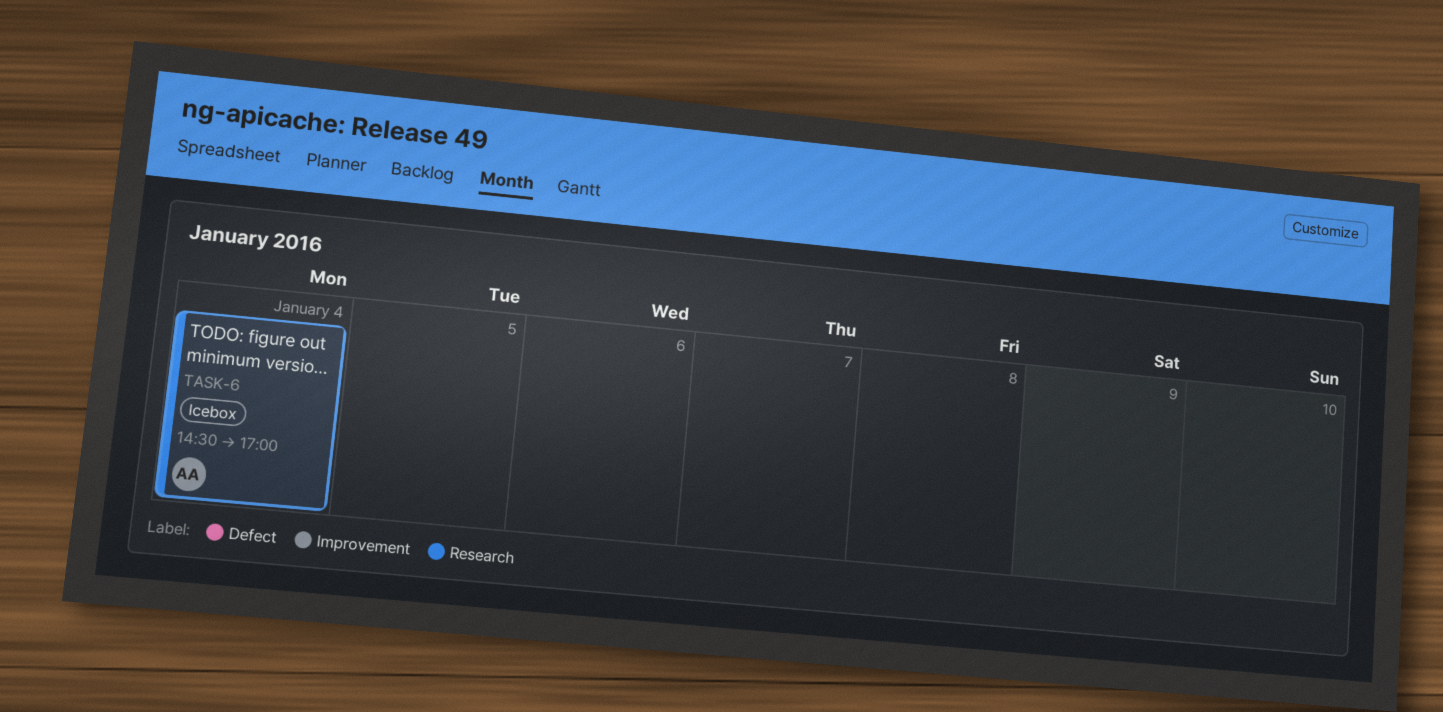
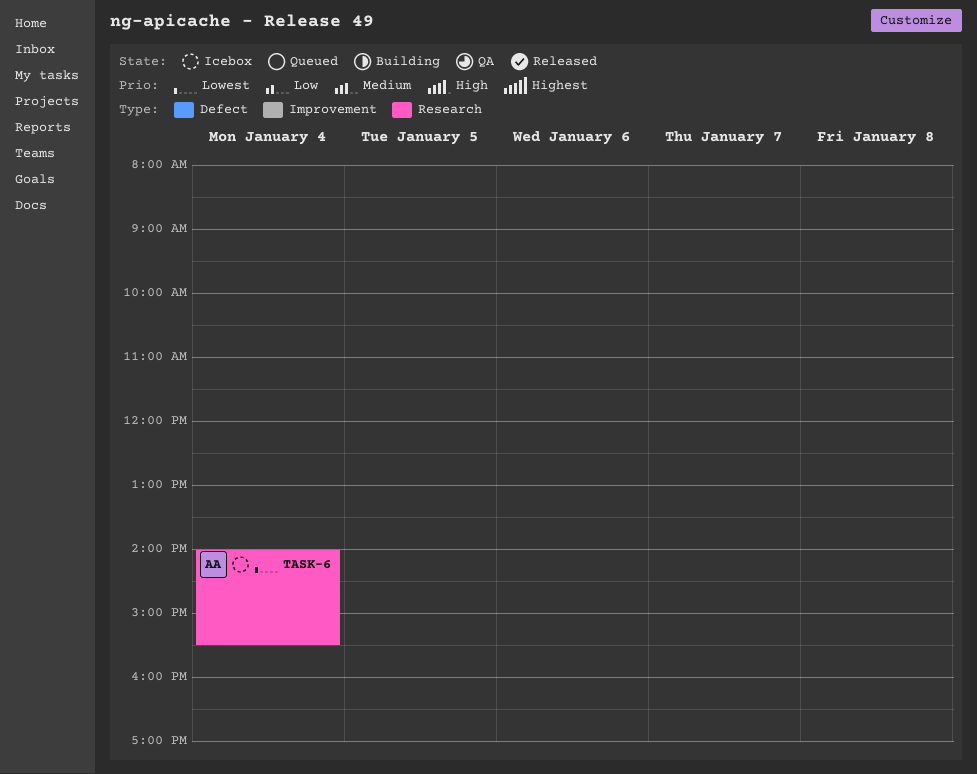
TASK-6, begins: 14:30 -> 14:00
TASK-6, ends: 17:00 -> 15:30

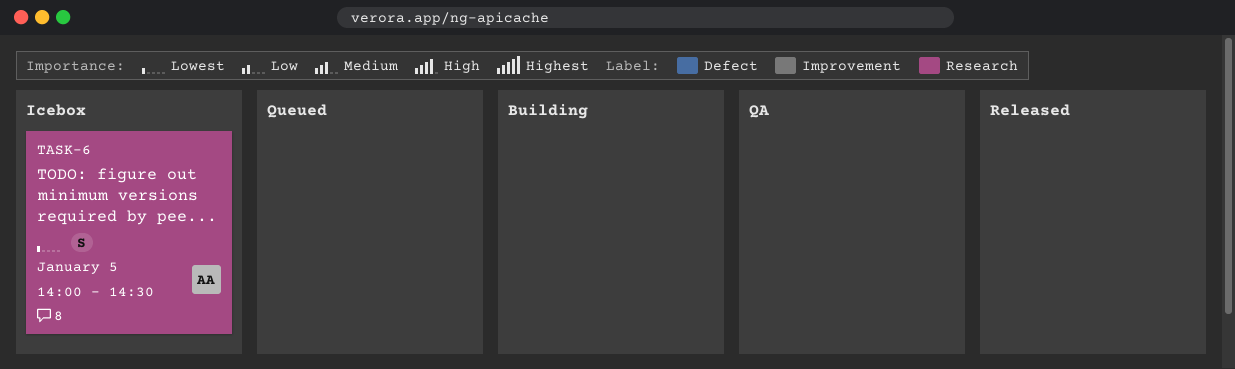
TASK-6, day: Jan 4 -> Jan 5
TASK-6, ends: 15:30 -> 14:30

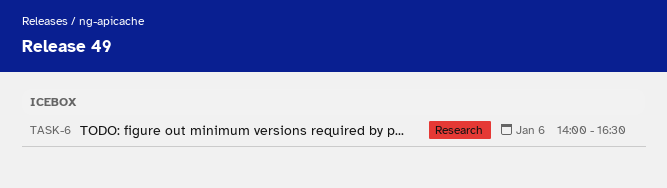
TASK-6, day: Jan 5 -> Jan 6
TASK-6, ends: 14:30 -> 16:30

